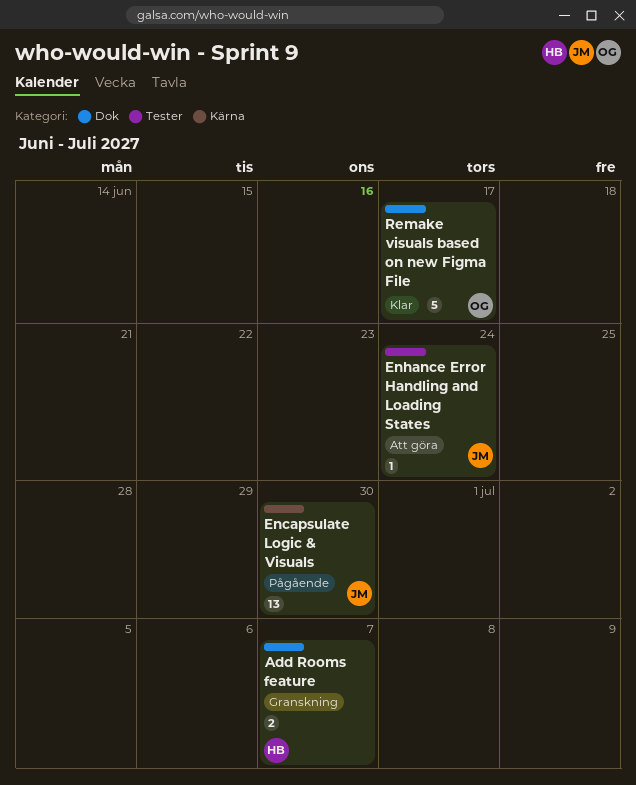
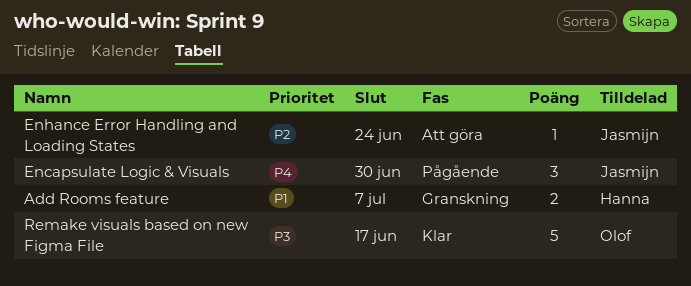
Encapsulate Logic & Visuals, estimate: 13 -> 3

